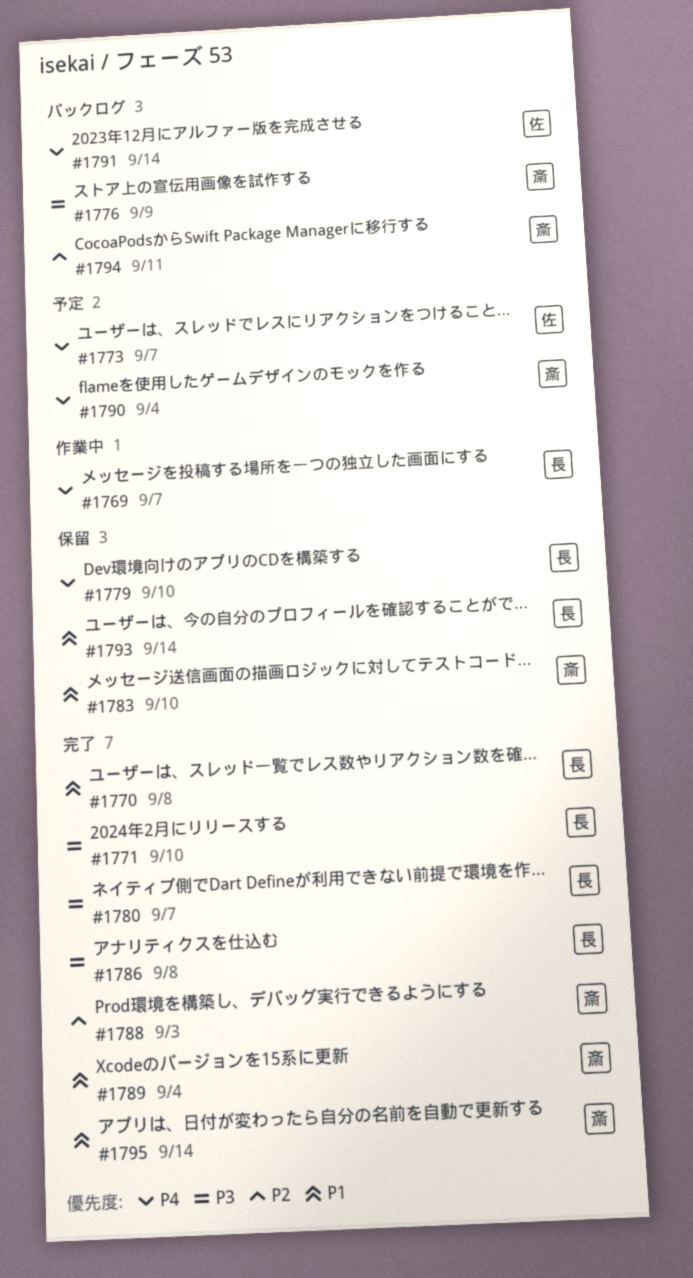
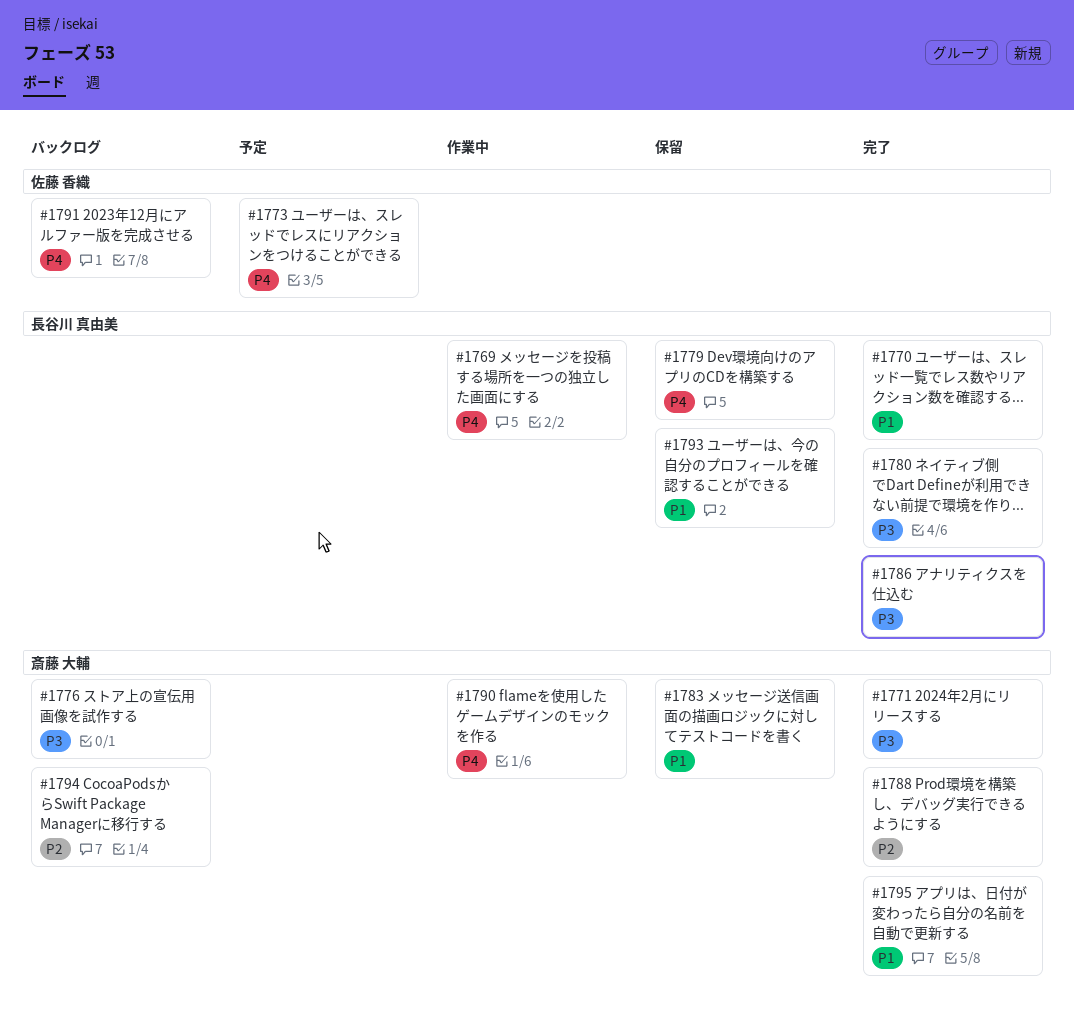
#1771, owner: 長谷川 真由美 -> 斎藤 大輔
#1789: present -> none
#1790, status: 予定 -> 作業中

